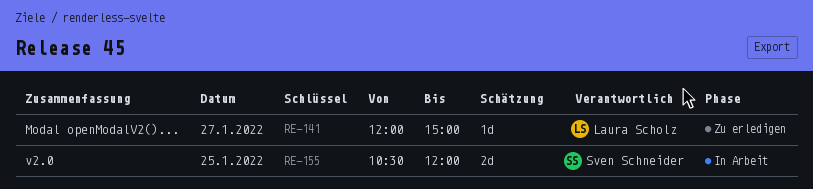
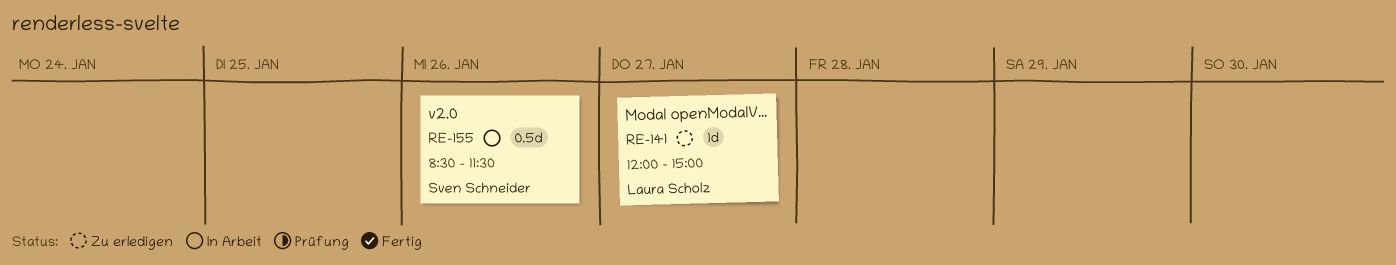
RE-155, estimate: 2d -> 0.5d
RE-155, day: Jan 25 -> Jan 26
RE-155, begins: 10:30 -> 08:30
RE-155, ends: 12:00 -> 11:30

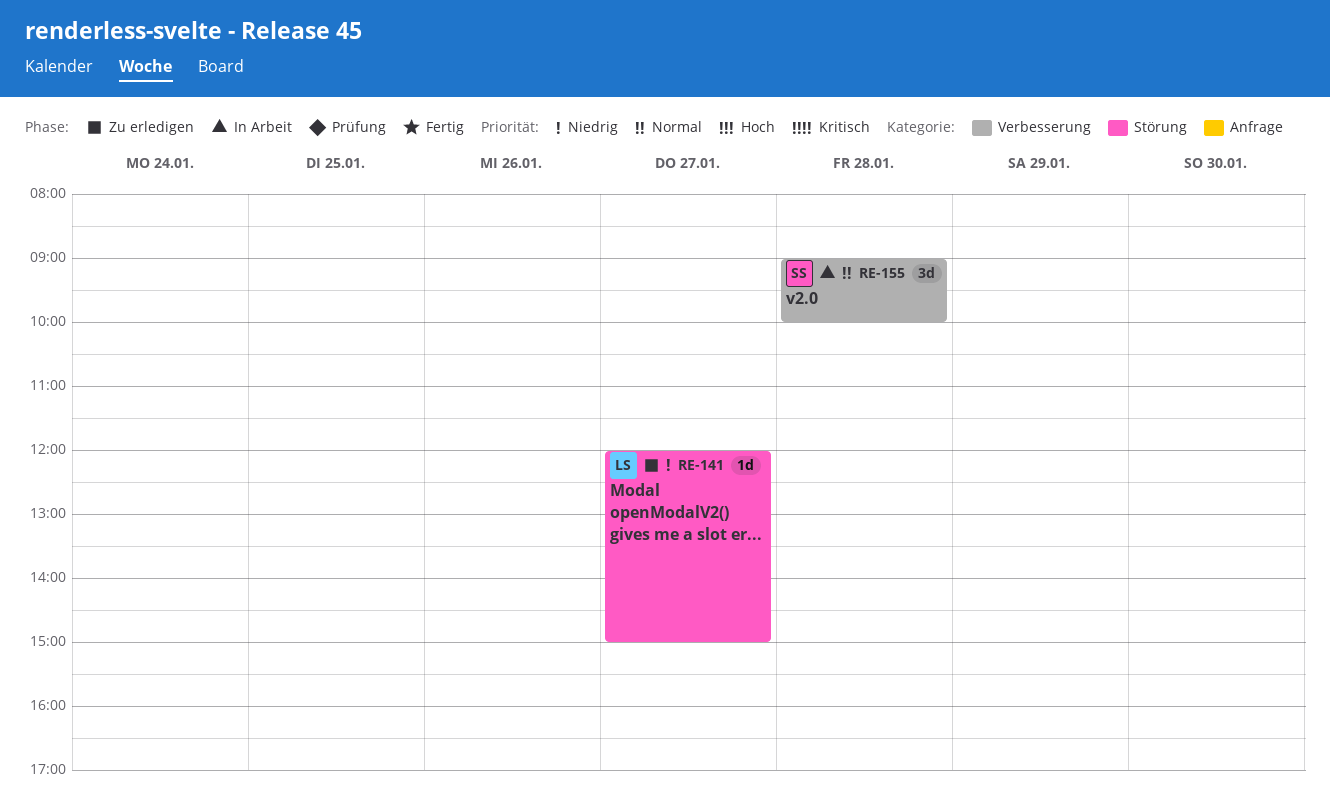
RE-155, estimate: 0.5d -> 3d
RE-155, day: Jan 26 -> Jan 28
RE-155, begins: 08:30 -> 09:00
RE-155, ends: 11:30 -> 10:00

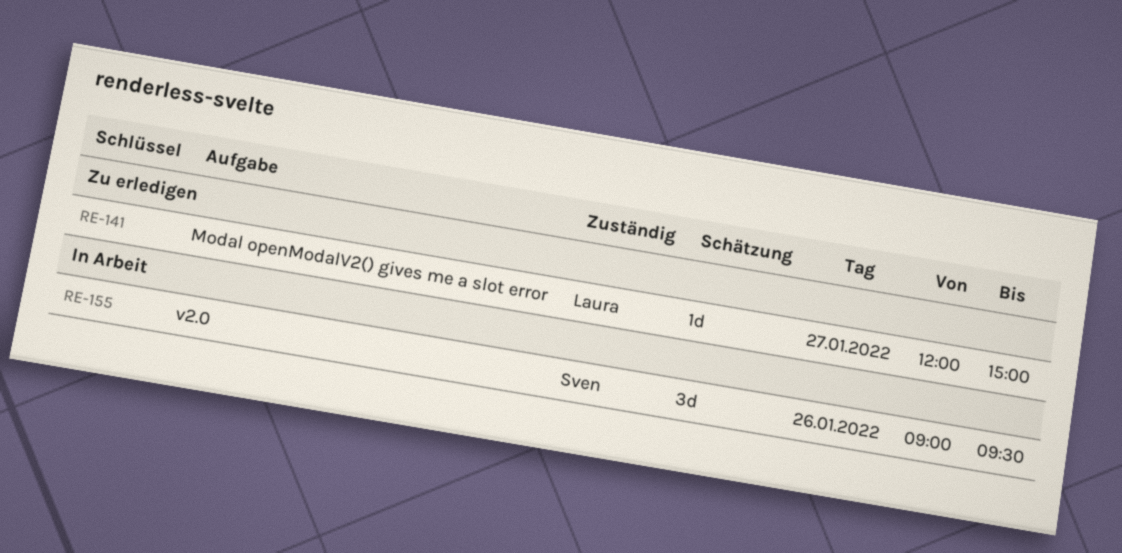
RE-155, day: Jan 28 -> Jan 26
RE-155, ends: 10:00 -> 09:30

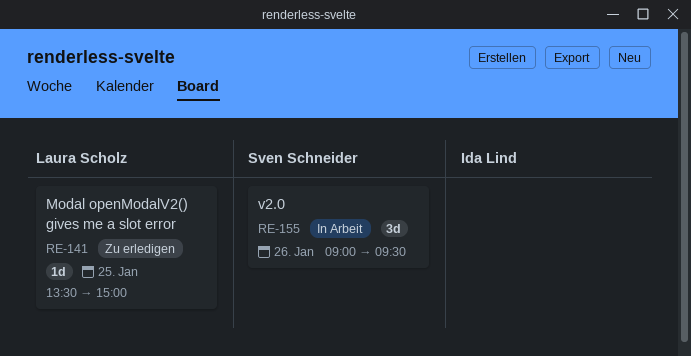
RE-141, day: Jan 27 -> Jan 25
RE-141, begins: 12:00 -> 13:30

